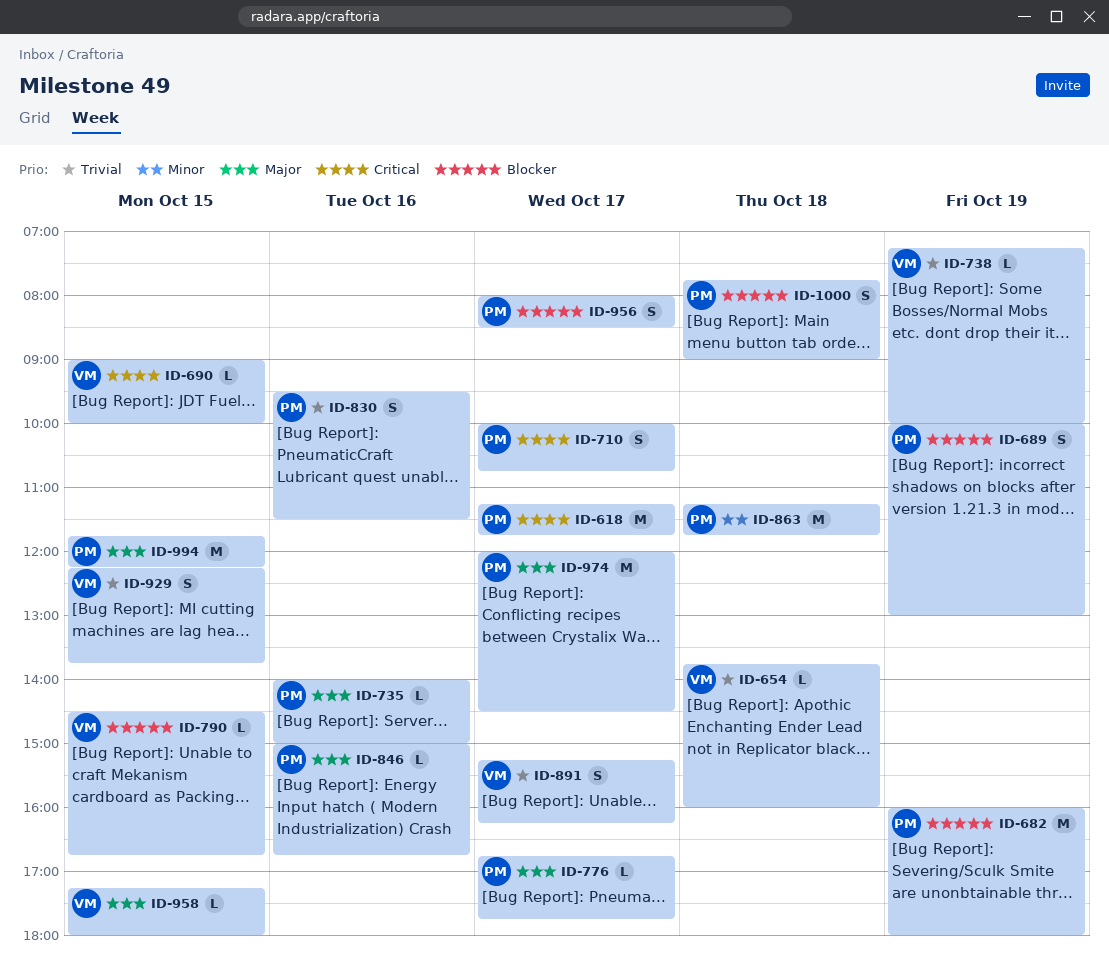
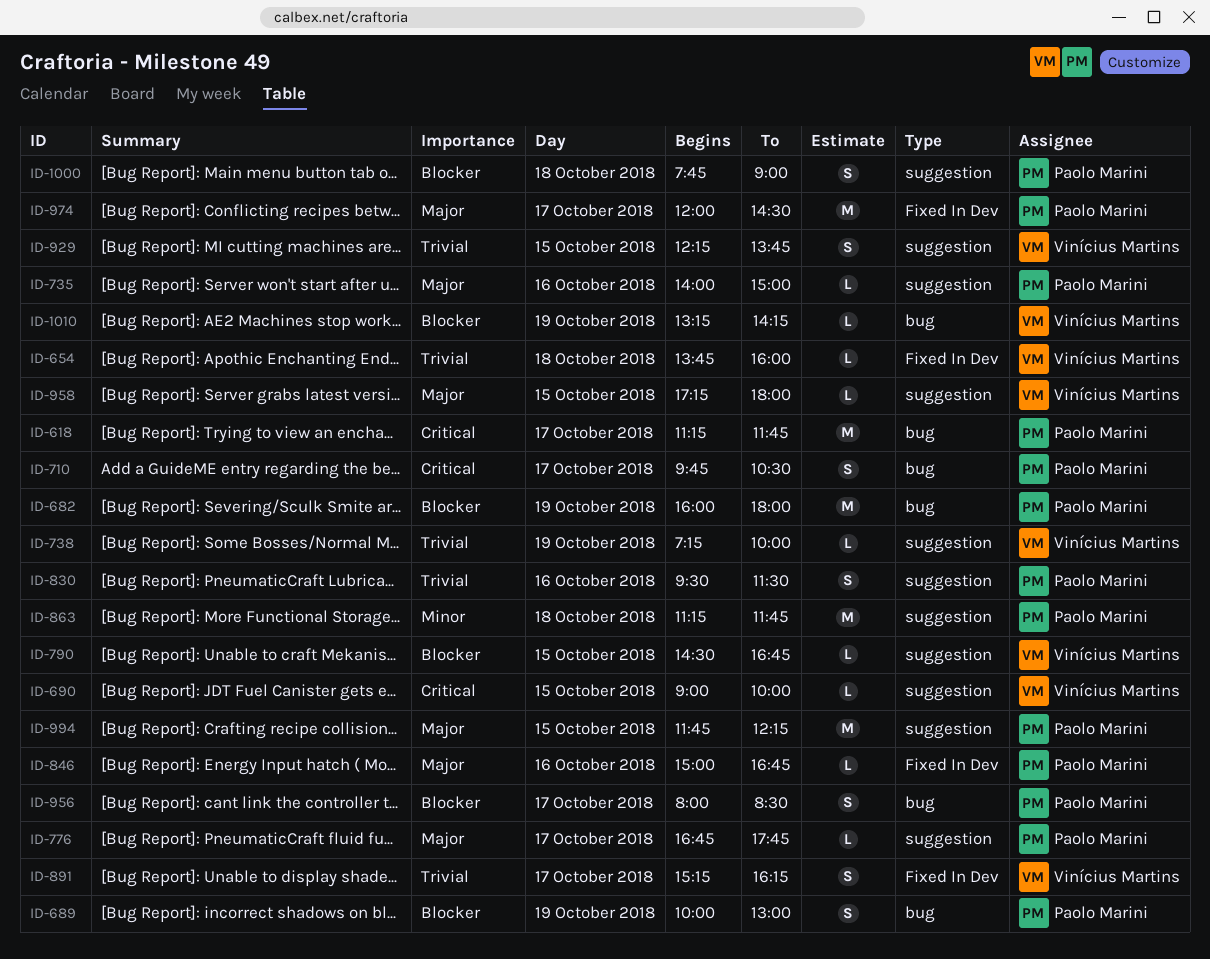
ID-710, begins: 10:00 -> 09:45
ID-710, ends: 10:45 -> 10:30
ID-1010: none -> present

